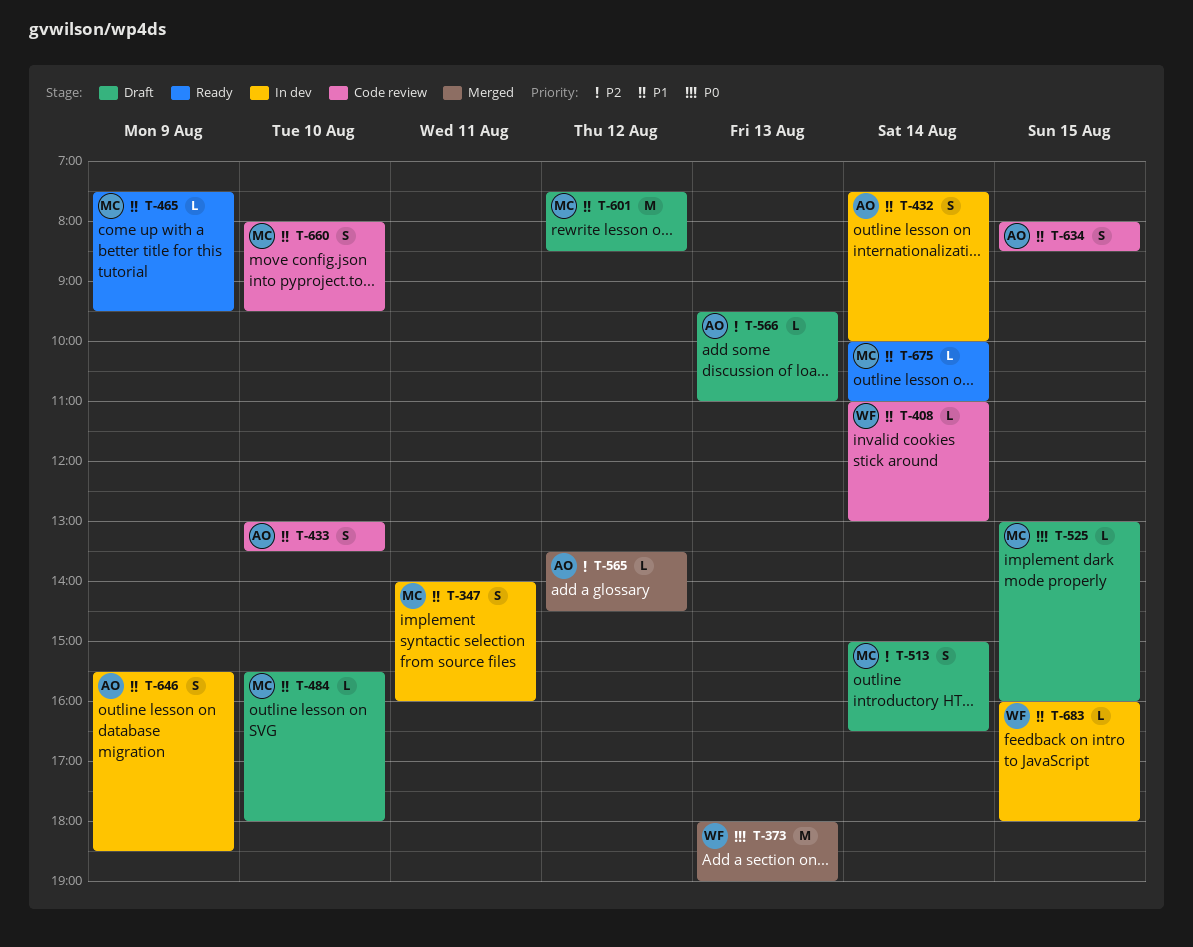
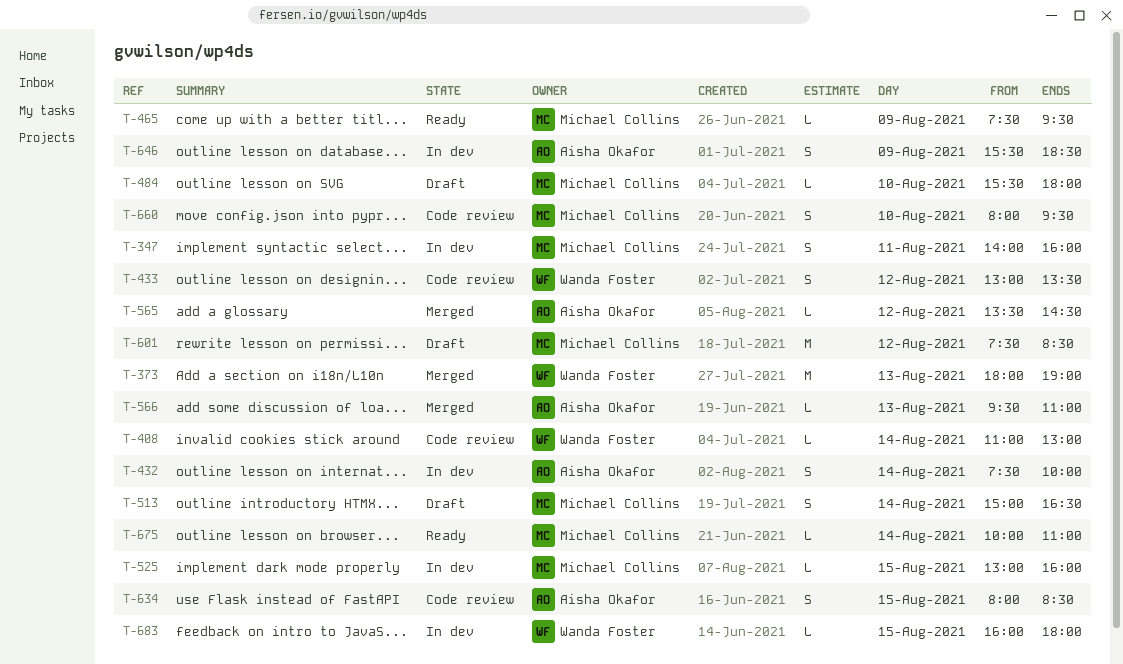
T-433, owner: Aisha Okafor -> Wanda Foster
T-433, day: Aug 10 -> Aug 12
T-525, status: Draft -> In dev
T-566, status: Draft -> Merged

